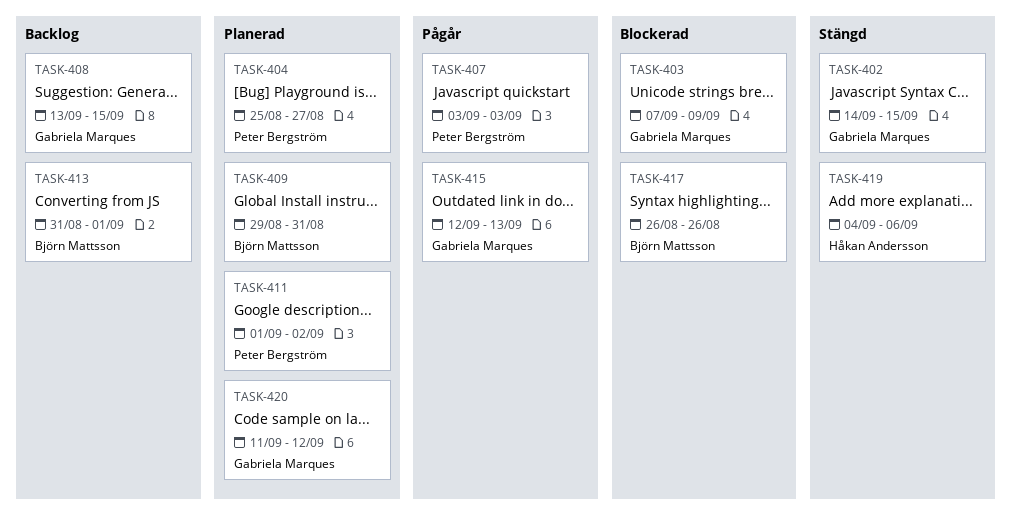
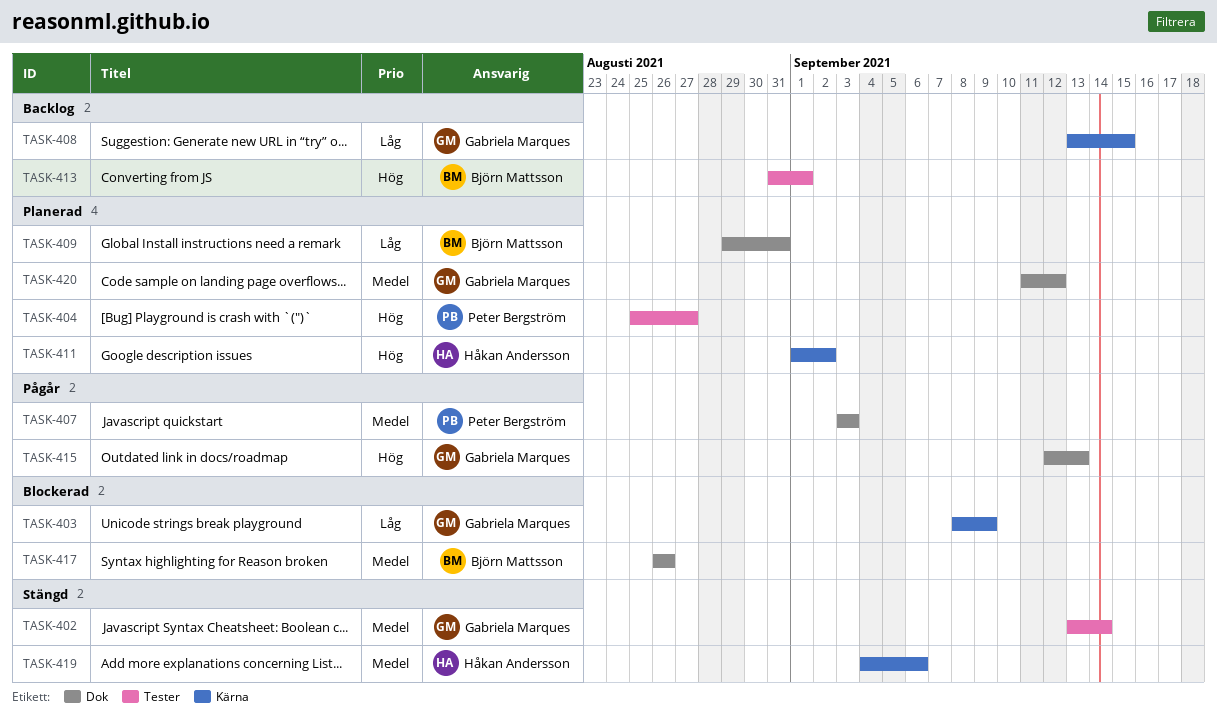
TASK-402, start: Sep 14 -> Sep 13
TASK-402, due: Sep 15 -> Sep 14
TASK-403, start: Sep 7 -> Sep 8
TASK-411, owner: Peter Bergström -> Håkan Andersson

